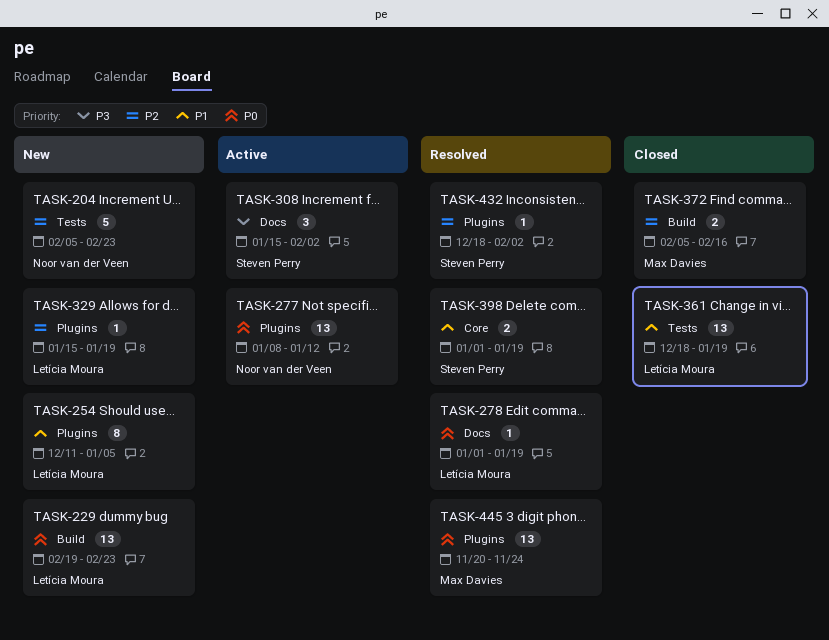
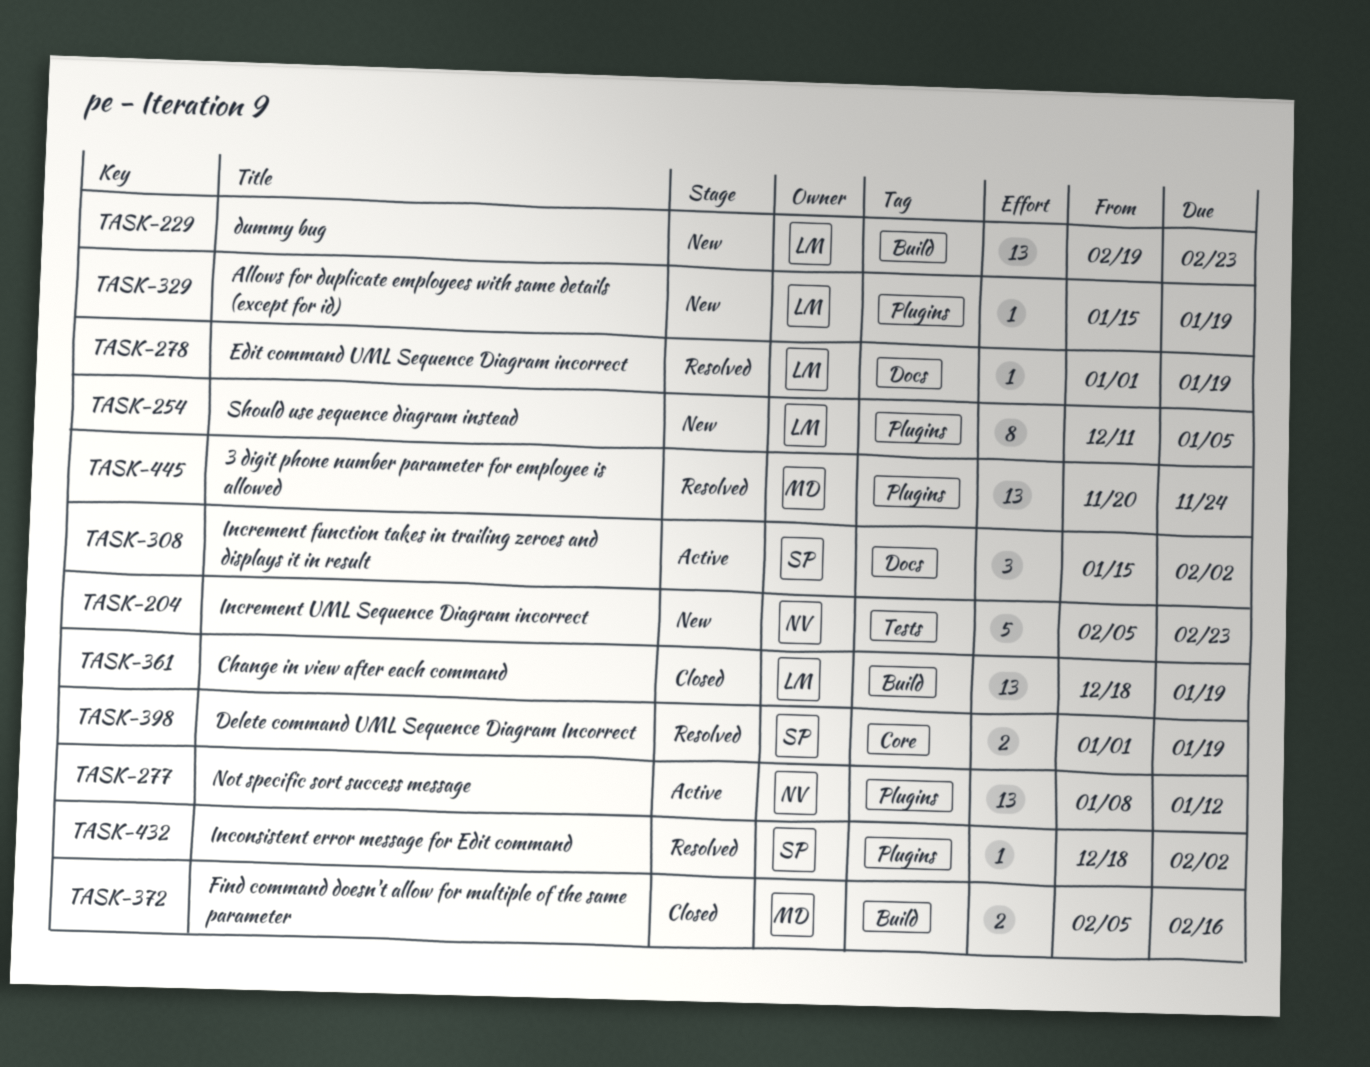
TASK-361, label: Tests -> Build

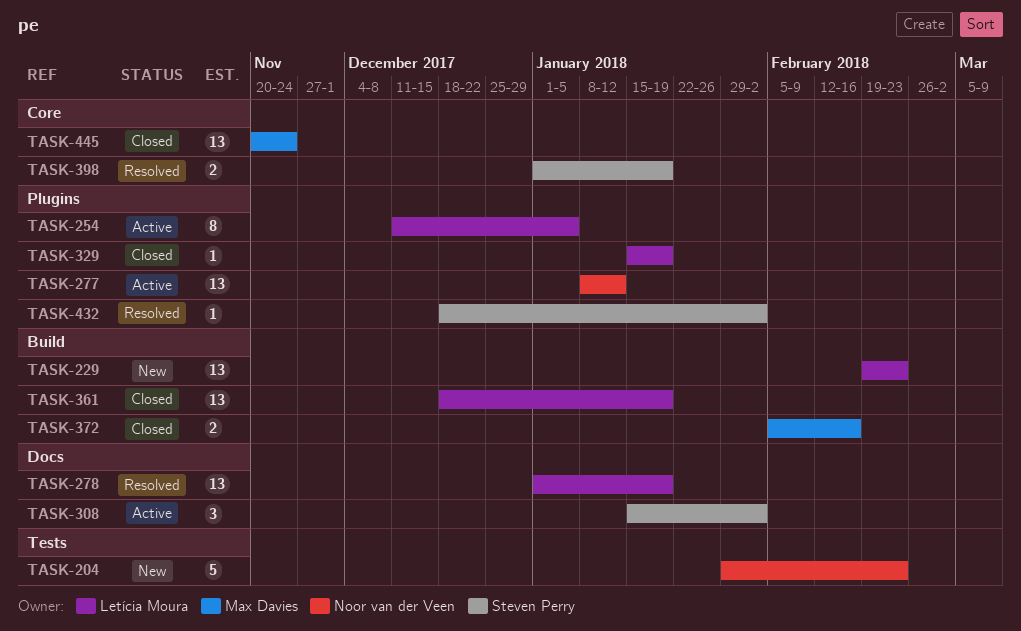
TASK-204, start: Feb 5 -> Jan 29
TASK-254, status: New -> Active
TASK-278, estimate: 1 -> 13
TASK-329, status: New -> Closed
TASK-445, status: Resolved -> Closed
TASK-445, label: Plugins -> Core

